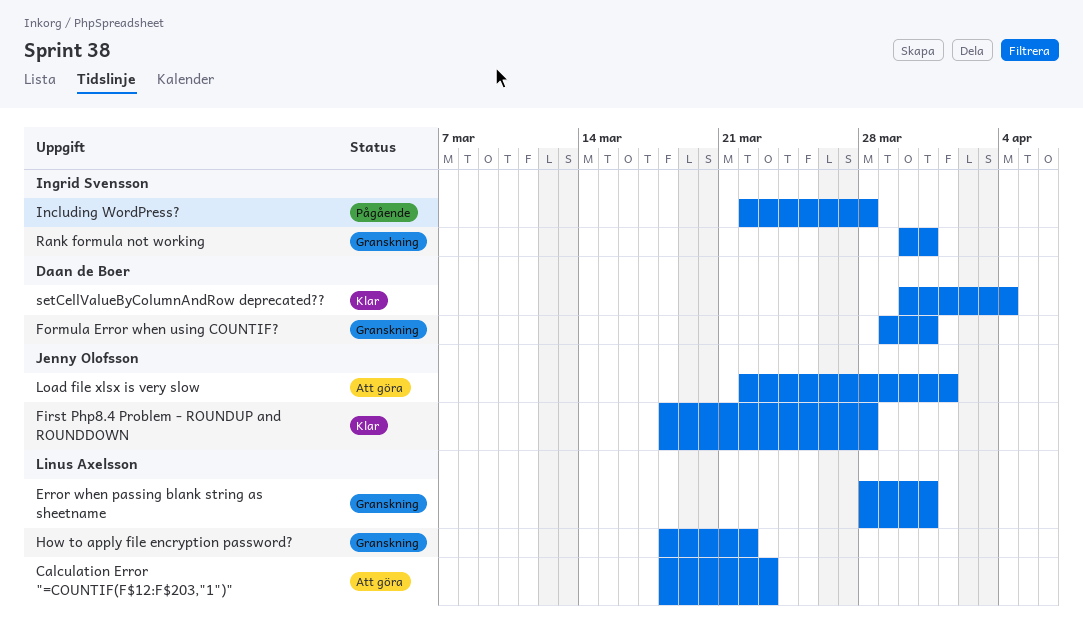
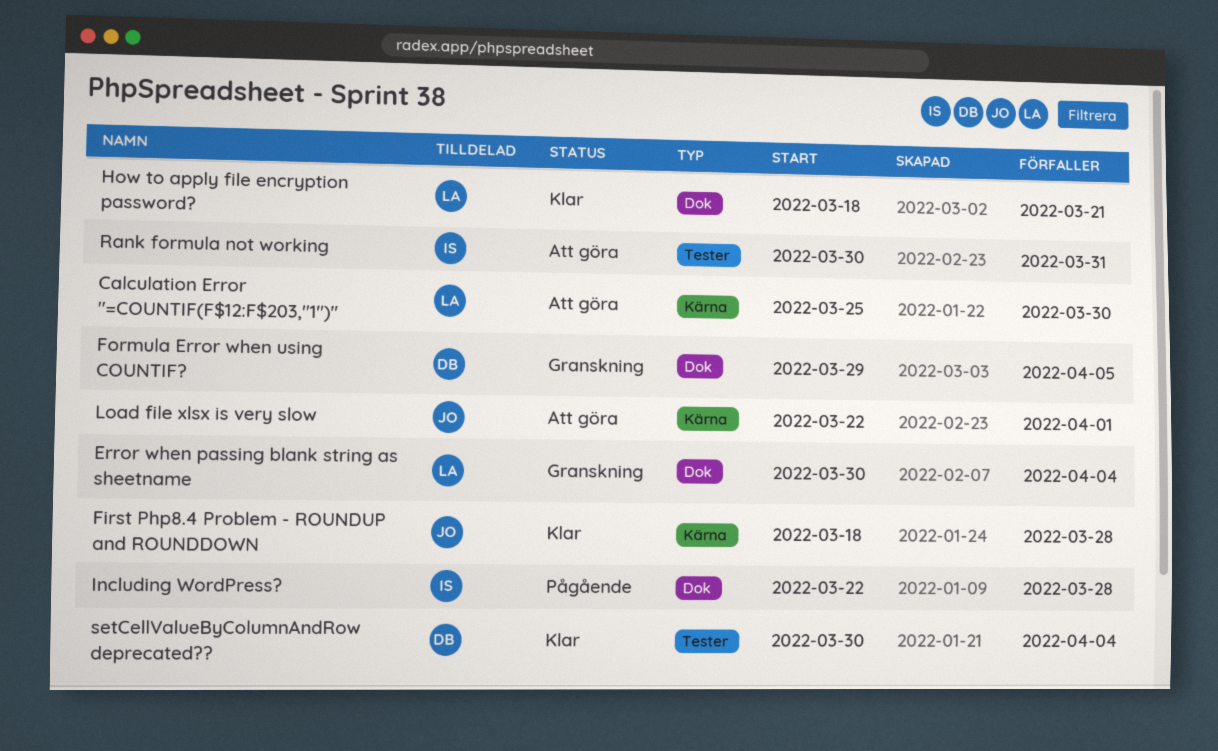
Calculation Error "=COUNTIF(F$12:F$203,"1")", start: Mar 18 -> Mar 25
Calculation Error "=COUNTIF(F$12:F$203,"1")", due: Mar 23 -> Mar 30
Error when passing blank string as sheetname, start: Mar 28 -> Mar 30
Error when passing blank string as sheetname, due: Mar 31 -> Apr 4
Formula Error when using COUNTIF?, due: Mar 31 -> Apr 5
How to apply file encryption password?, status: Granskning -> Klar
How to apply file encryption password?, due: Mar 22 -> Mar 21
Rank formula not working, status: Granskning -> Att göra

